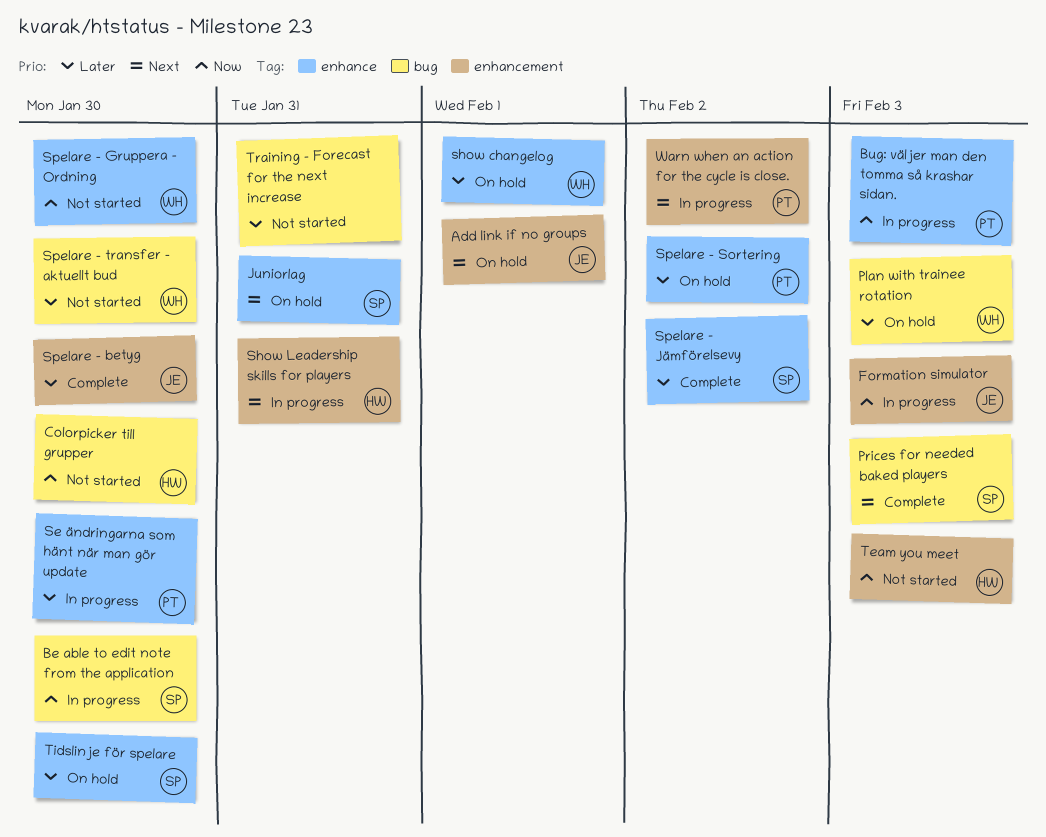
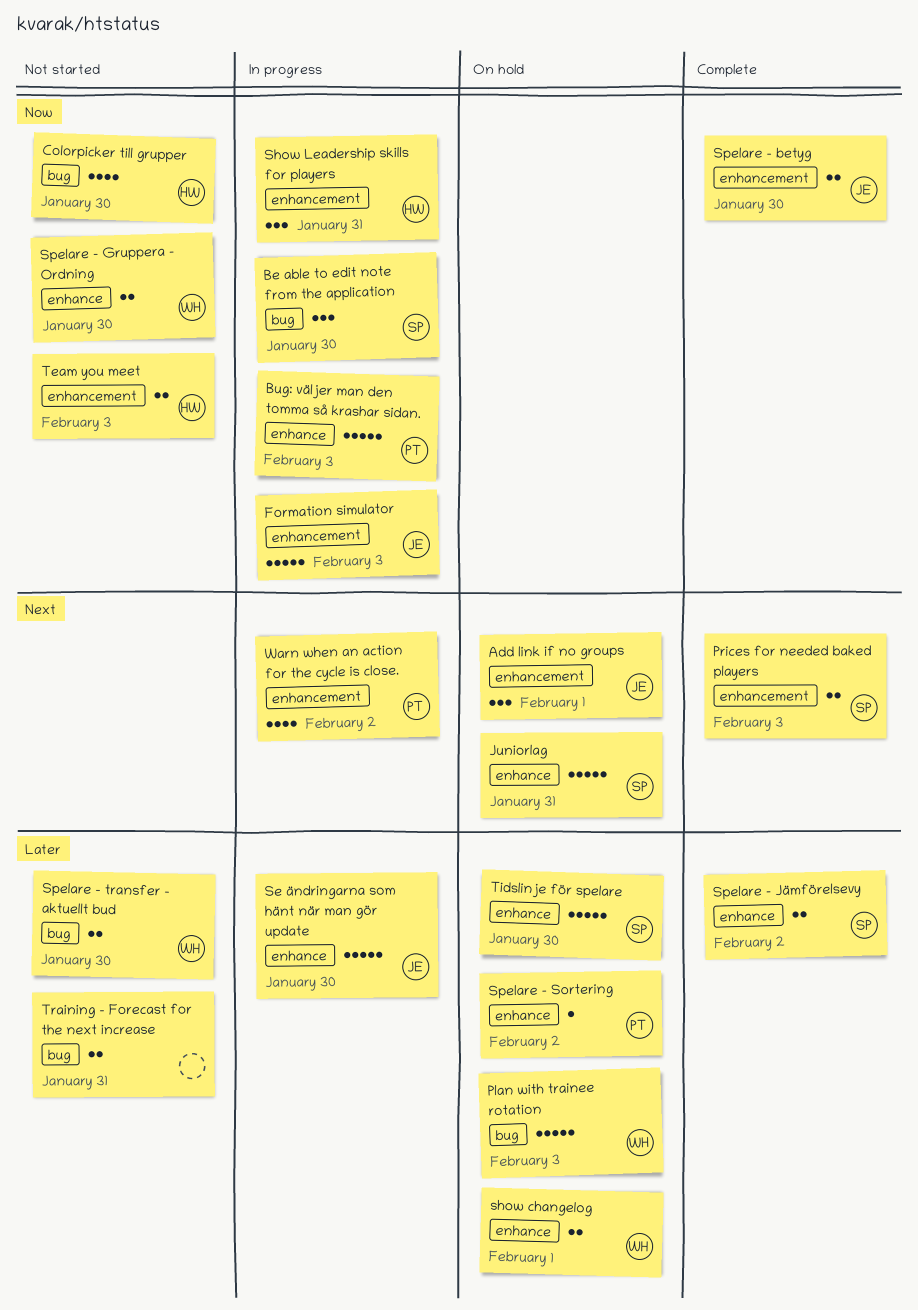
Prices for needed baked players, label: bug -> enhancement
Se ändringarna som hänt när man gör update, owner: PT -> JE
Show Leadership skills for players, priority: Next -> Now
Spelare - betyg, priority: Later -> Now

